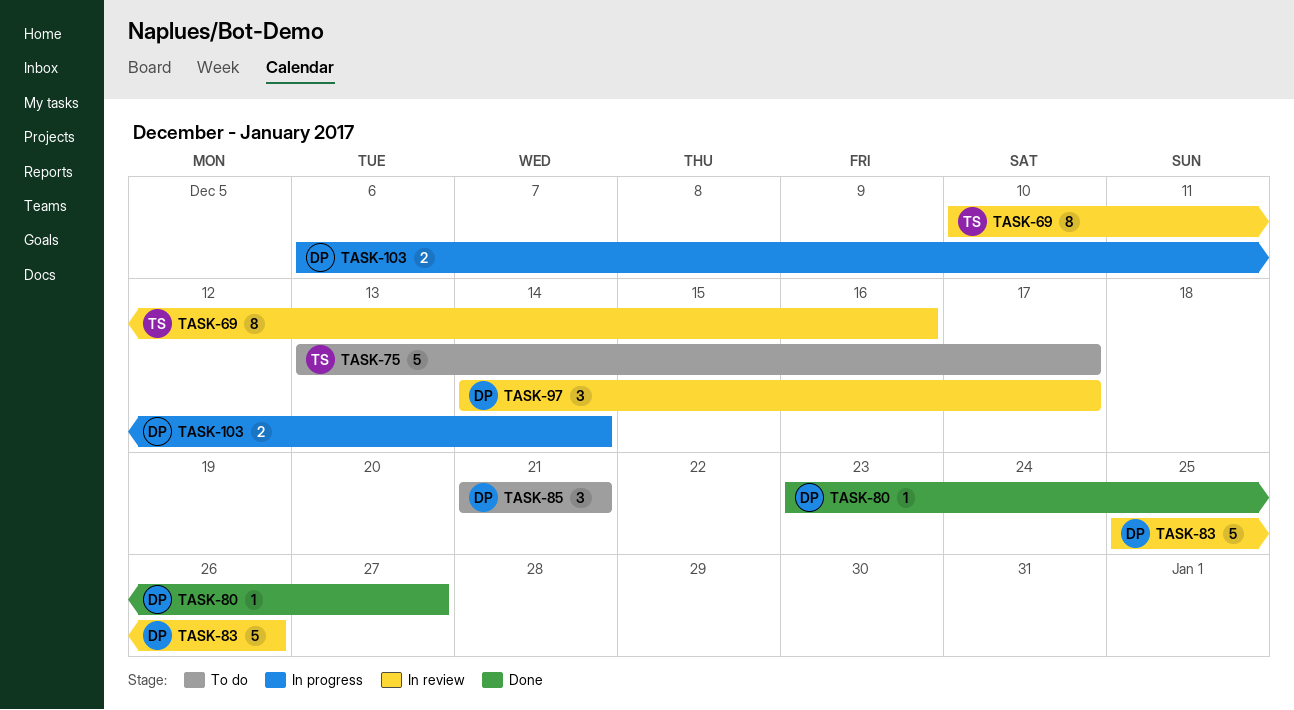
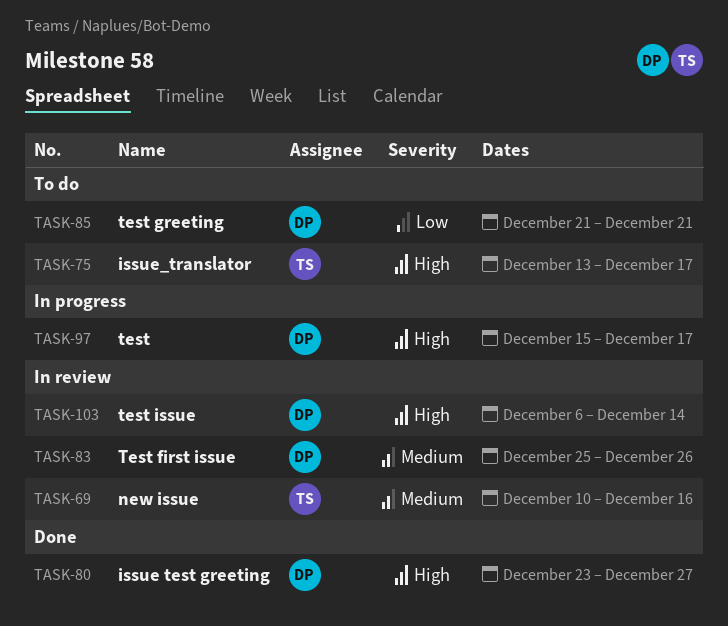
TASK-97, status: In review -> In progress
TASK-97, start: Dec 14 -> Dec 15
TASK-103, status: In progress -> In review

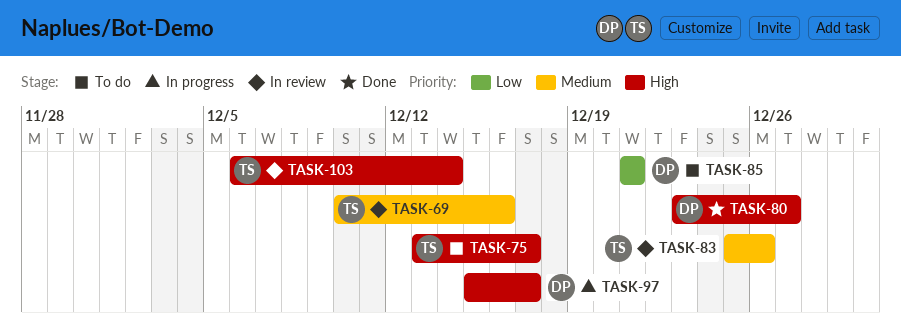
TASK-83, owner: DP -> TS
TASK-103, owner: DP -> TS

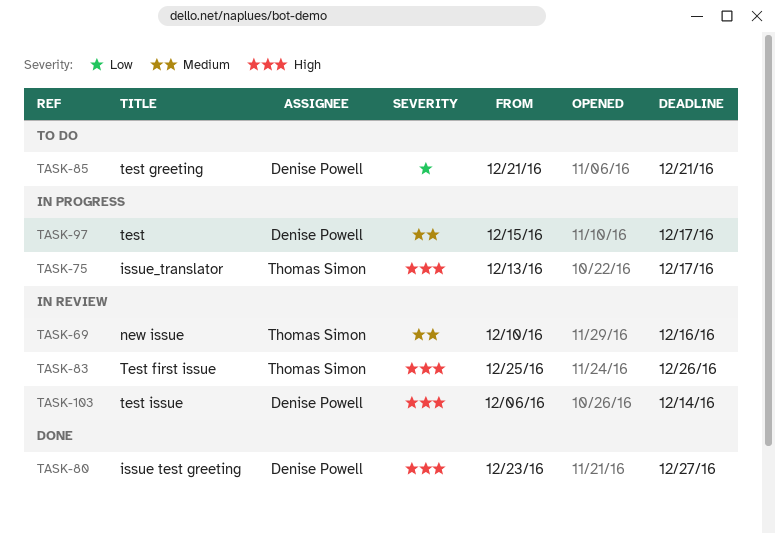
TASK-75, status: To do -> In progress
TASK-83, priority: Medium -> High
TASK-97, priority: High -> Medium
TASK-103, owner: Thomas Simon -> Denise Powell

